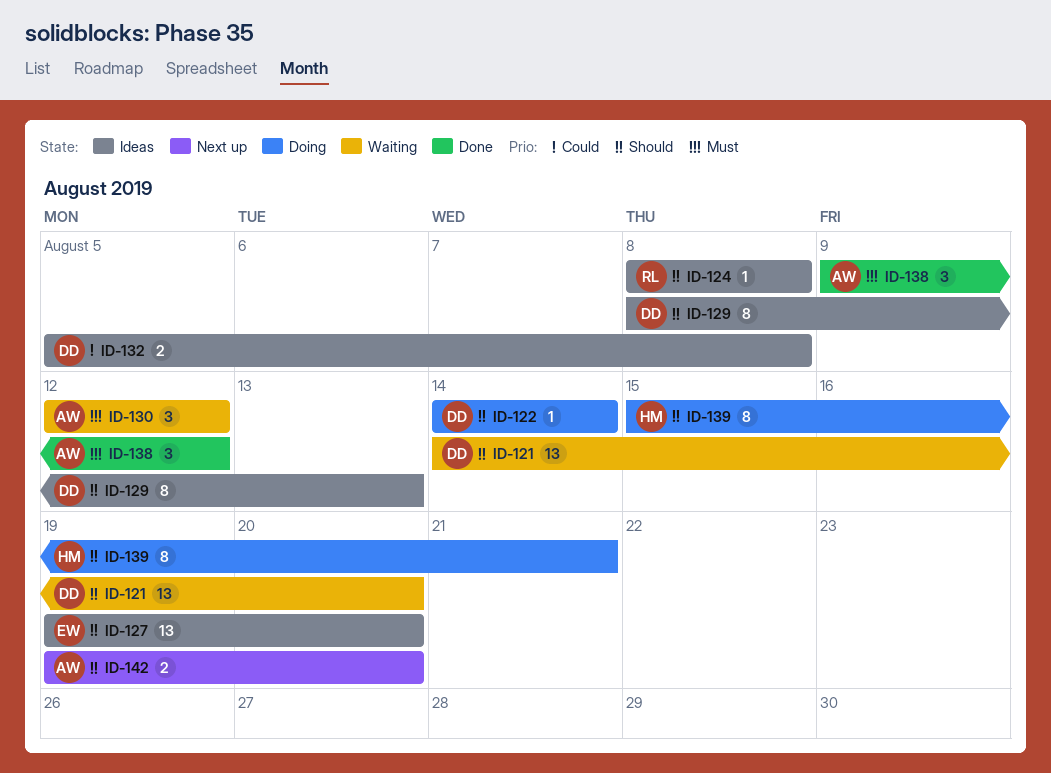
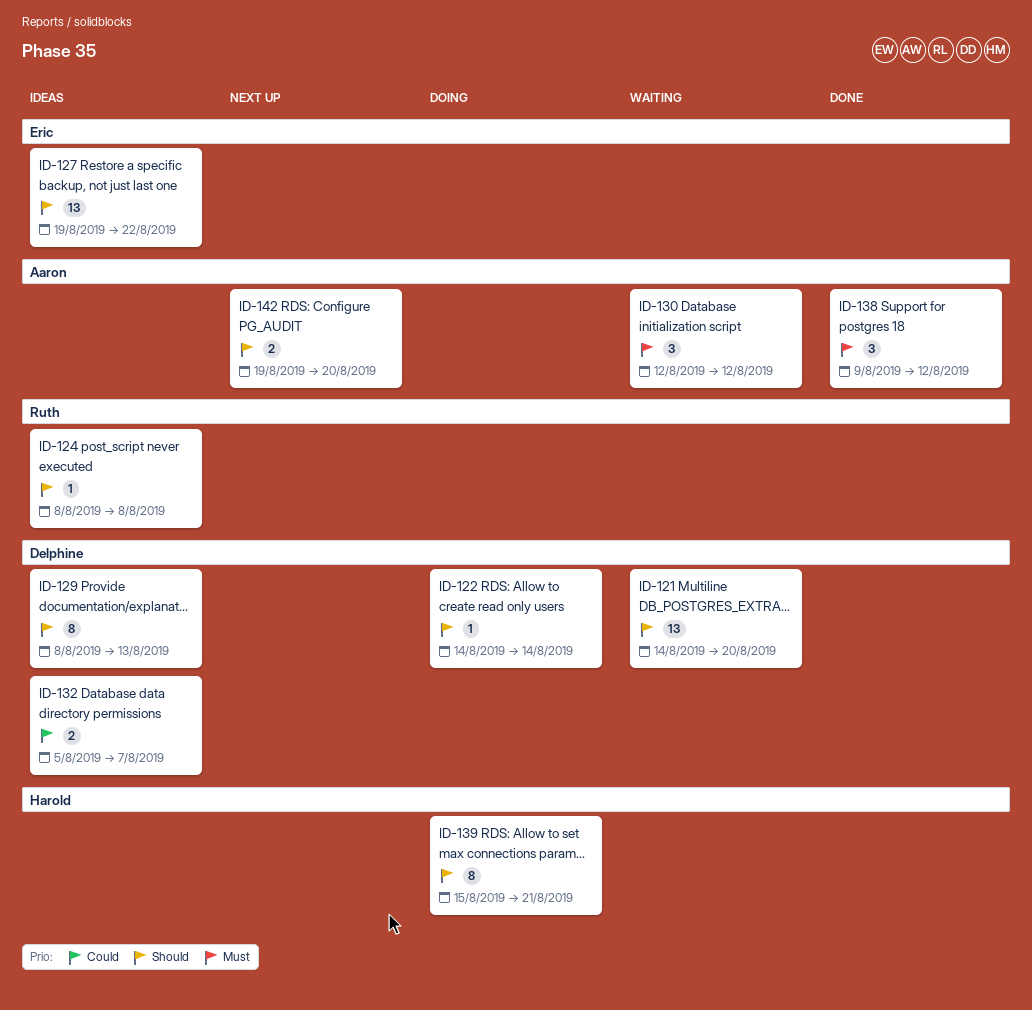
ID-127, due: Aug 20 -> Aug 22
ID-132, due: Aug 8 -> Aug 7

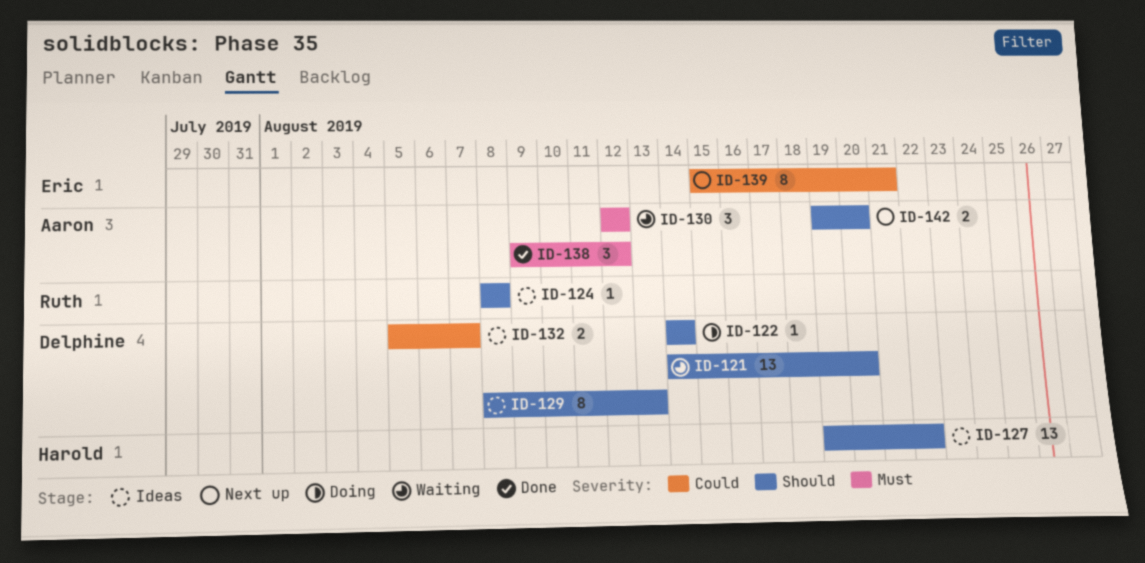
ID-127, owner: Eric -> Harold
ID-139, status: Doing -> Next up
ID-139, owner: Harold -> Eric
ID-139, priority: Should -> Could

